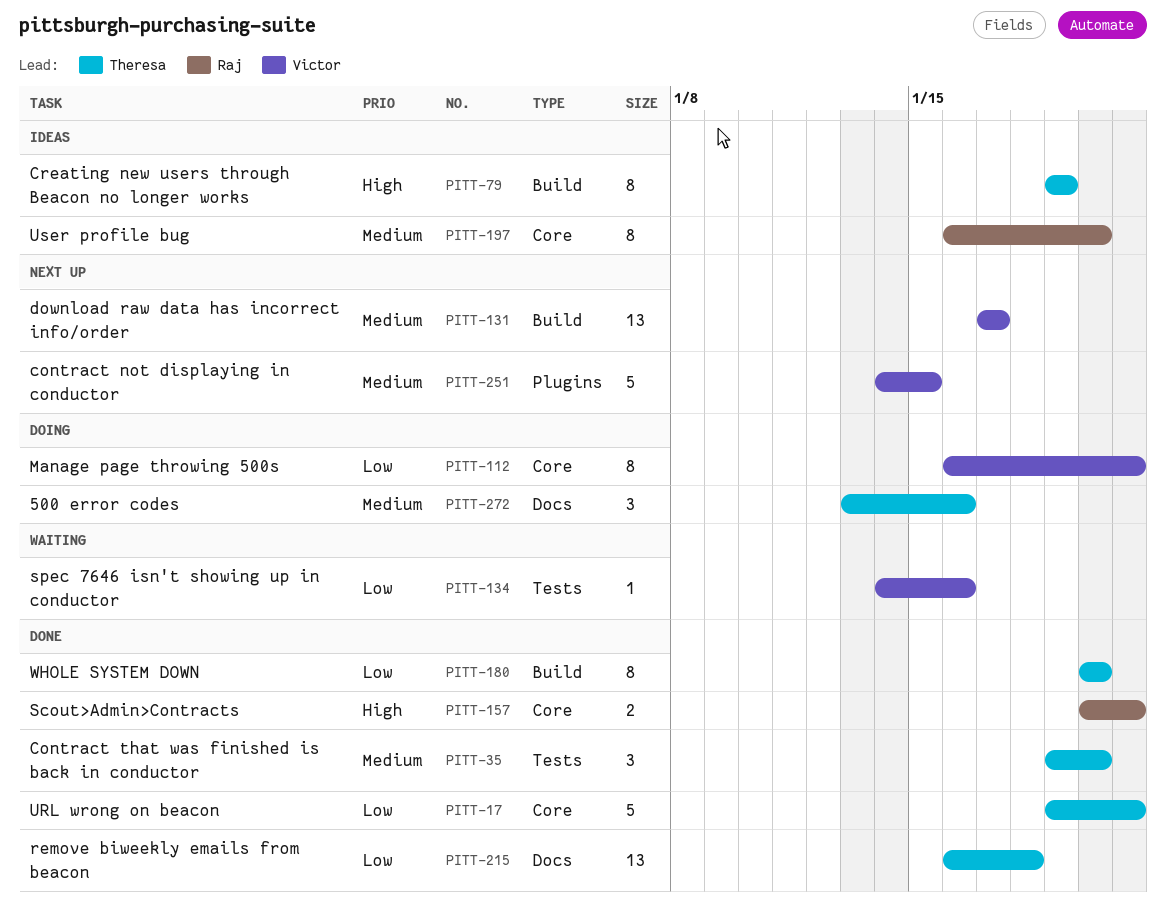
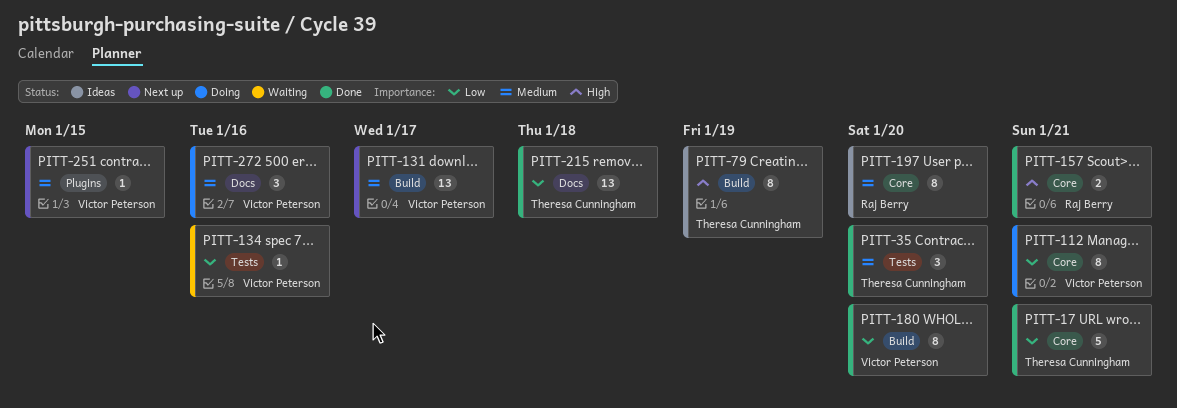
PITT-180, owner: Theresa Cunningham -> Victor Peterson
PITT-251, estimate: 5 -> 1
PITT-272, owner: Theresa Cunningham -> Victor Peterson

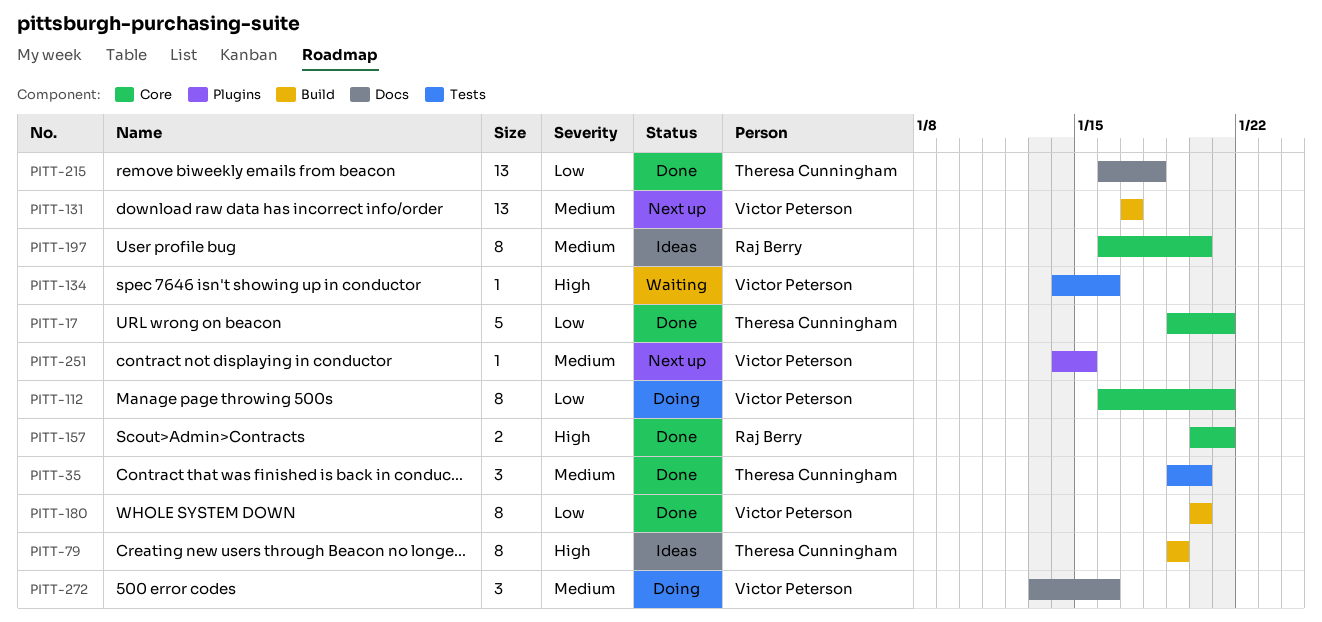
PITT-134, priority: Low -> High

